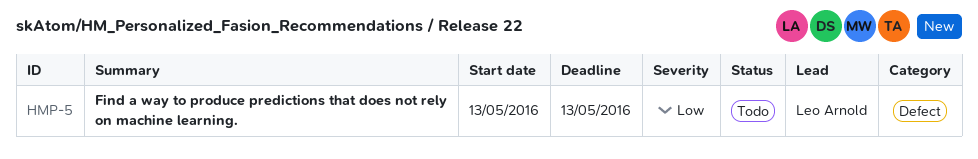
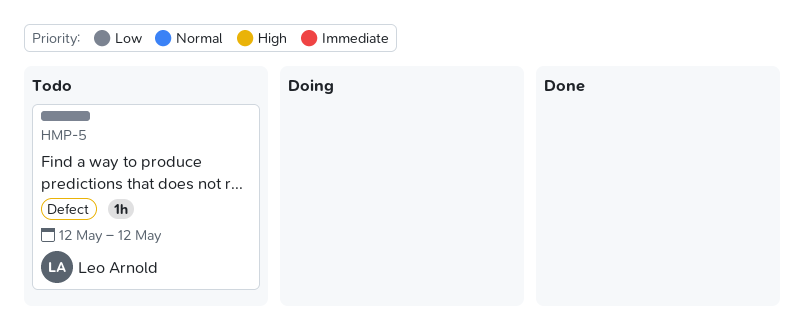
HMP-5, start: May 13 -> May 12
HMP-5, due: May 13 -> May 12

